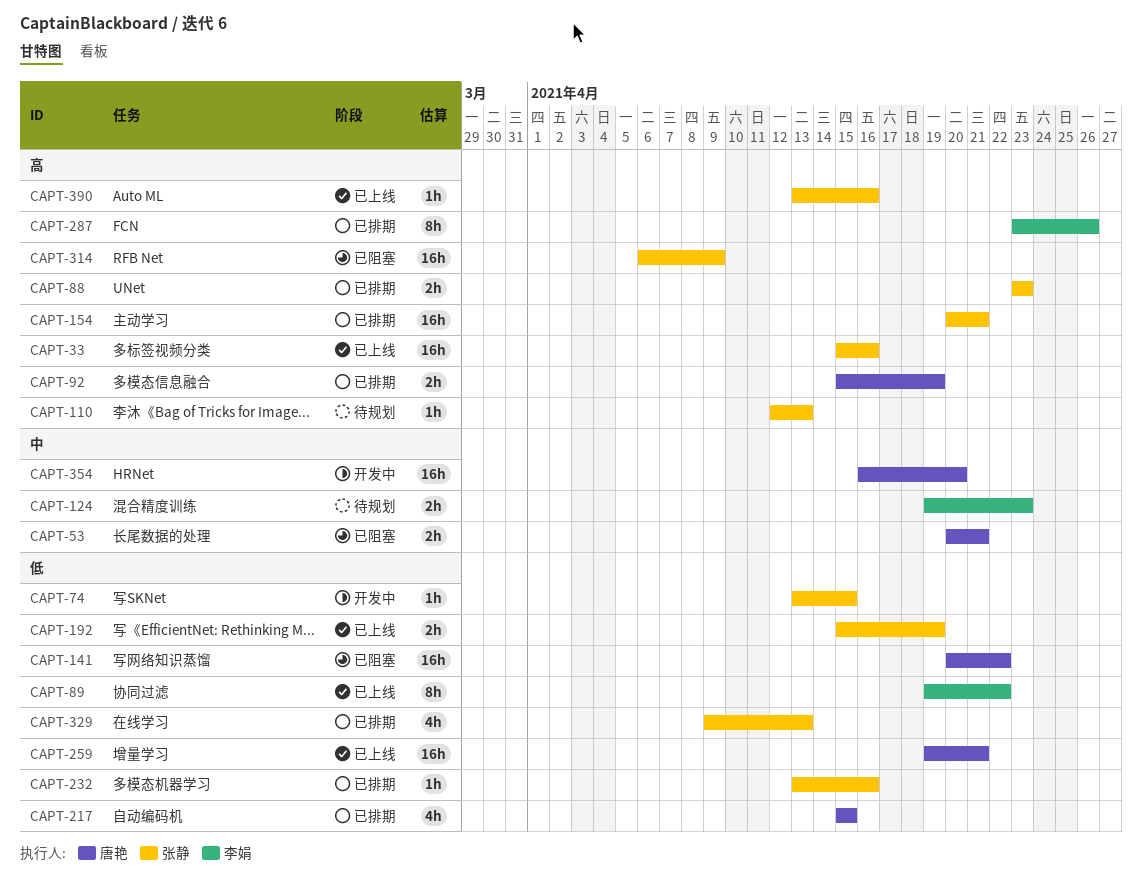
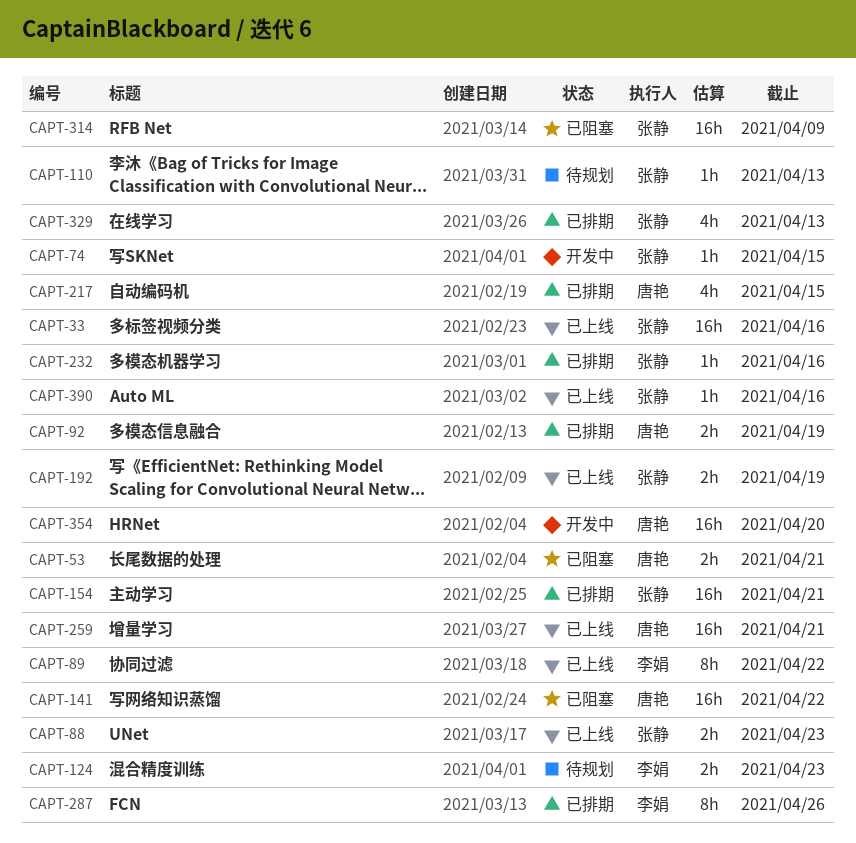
CAPT-88, status: 已排期 -> 已上线

